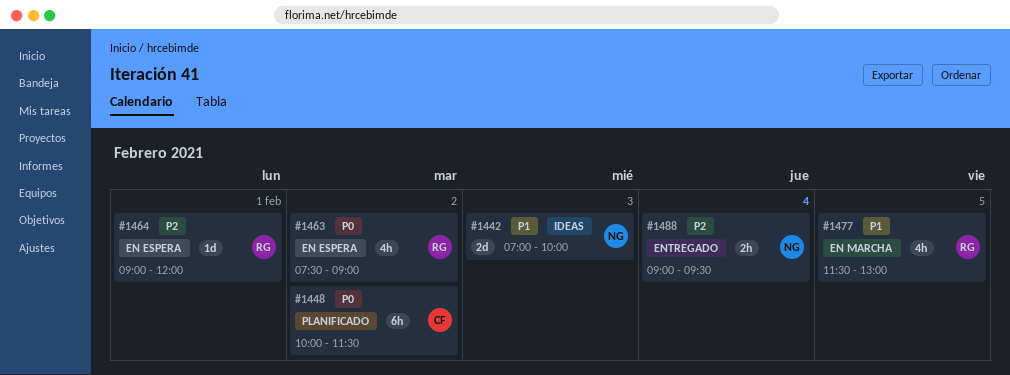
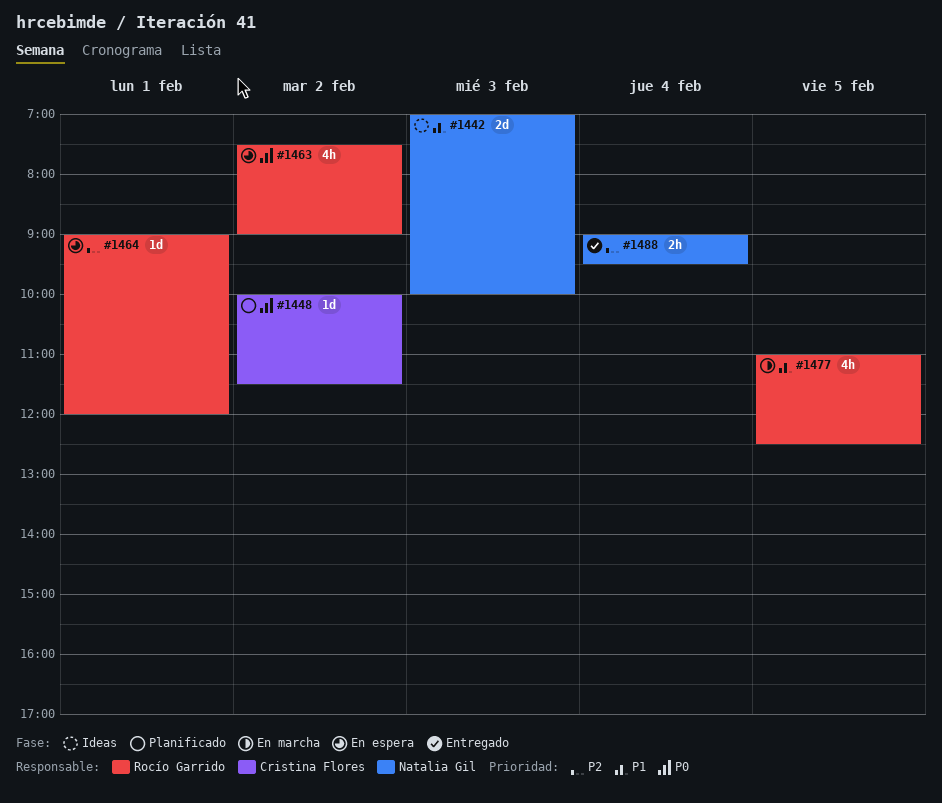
#1448, estimate: 6h -> 1d
#1477, begins: 11:30 -> 11:00
#1477, ends: 13:00 -> 12:30

